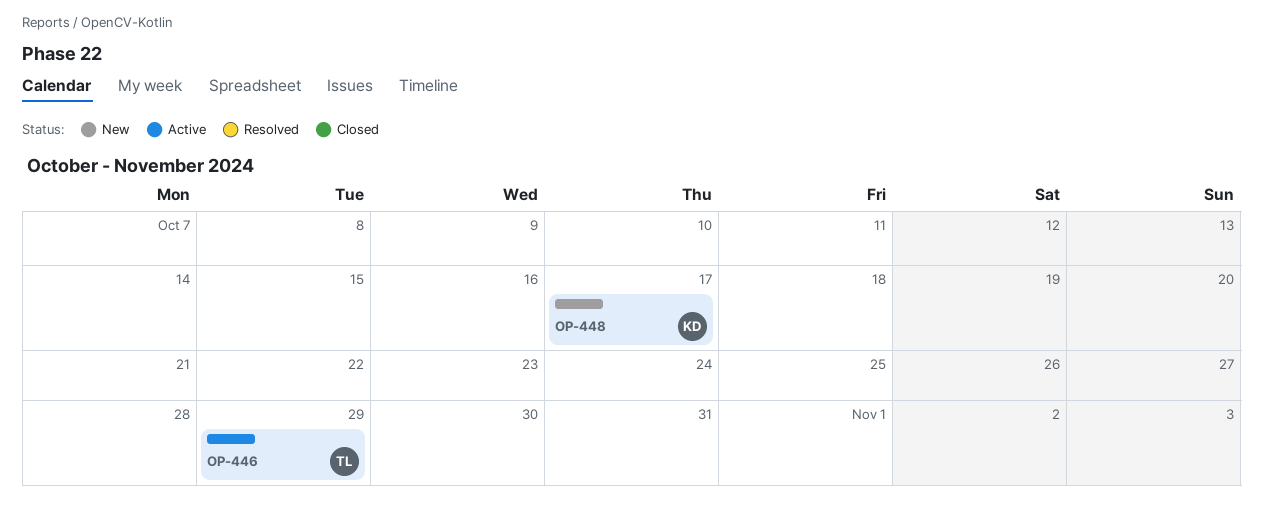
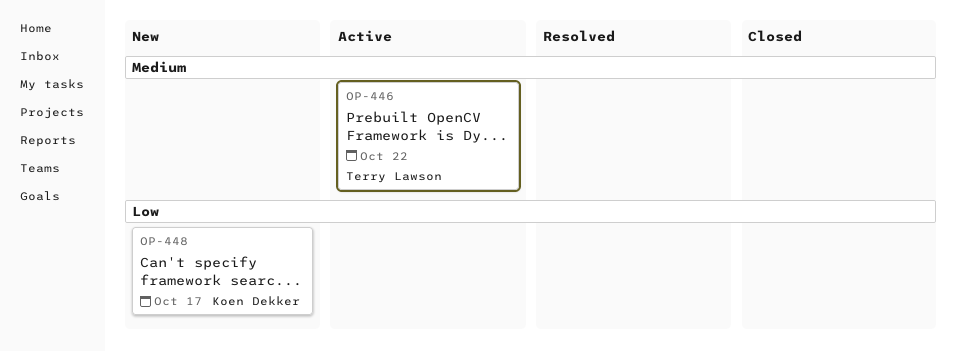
OP-446, due: Oct 29 -> Oct 22

